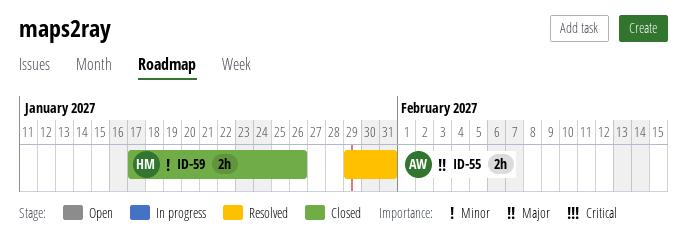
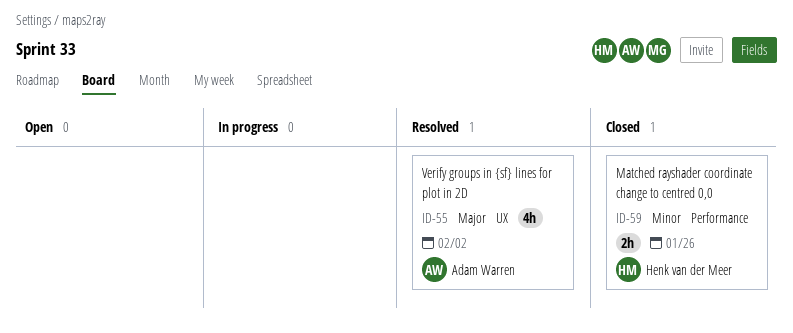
ID-55, estimate: 2h -> 4h
ID-55, due: Jan 31 -> Feb 2

